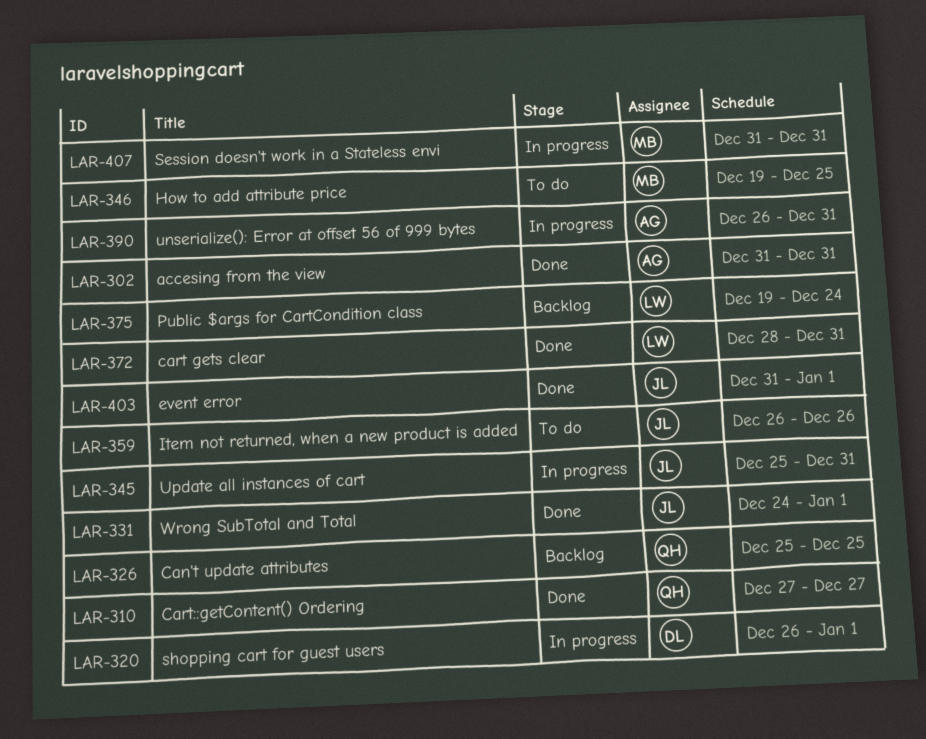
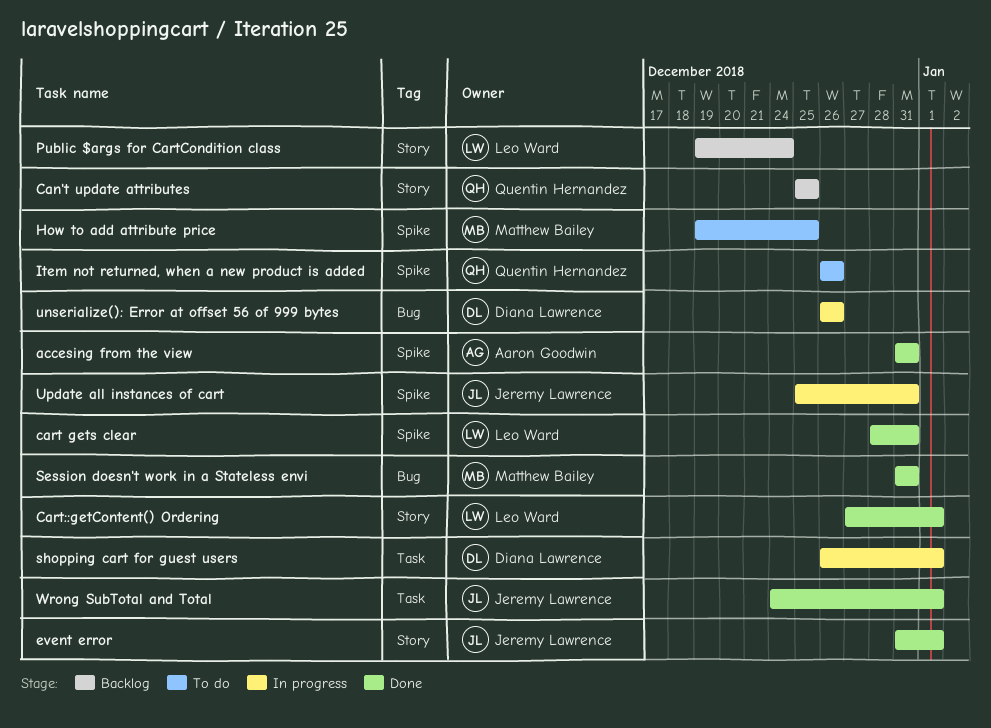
Cart::getContent() Ordering, owner: Quentin Hernandez -> Leo Ward
Cart::getContent() Ordering, due: Dec 27 -> Jan 1
Item not returned, when a new product is added, owner: Jeremy Lawrence -> Quentin Hernandez
Session doesn't work in a Stateless envi, status: In progress -> Done
unserialize(): Error at offset 56 of 999 bytes, owner: Aaron Goodwin -> Diana Lawrence
unserialize(): Error at offset 56 of 999 bytes, due: Dec 31 -> Dec 26

